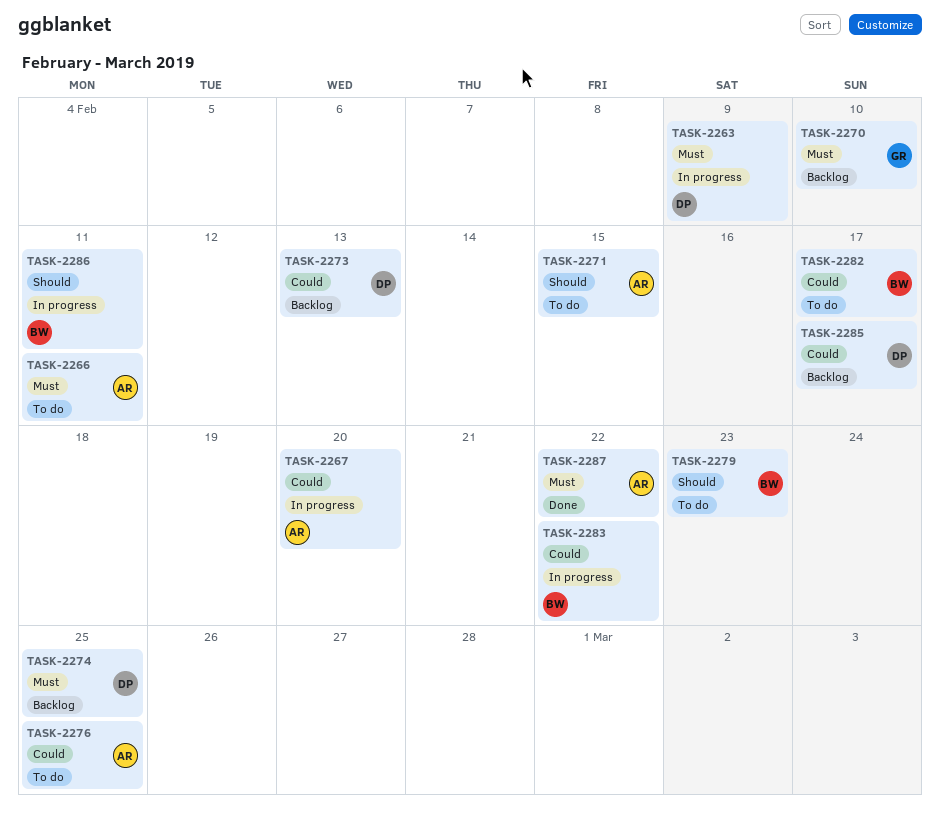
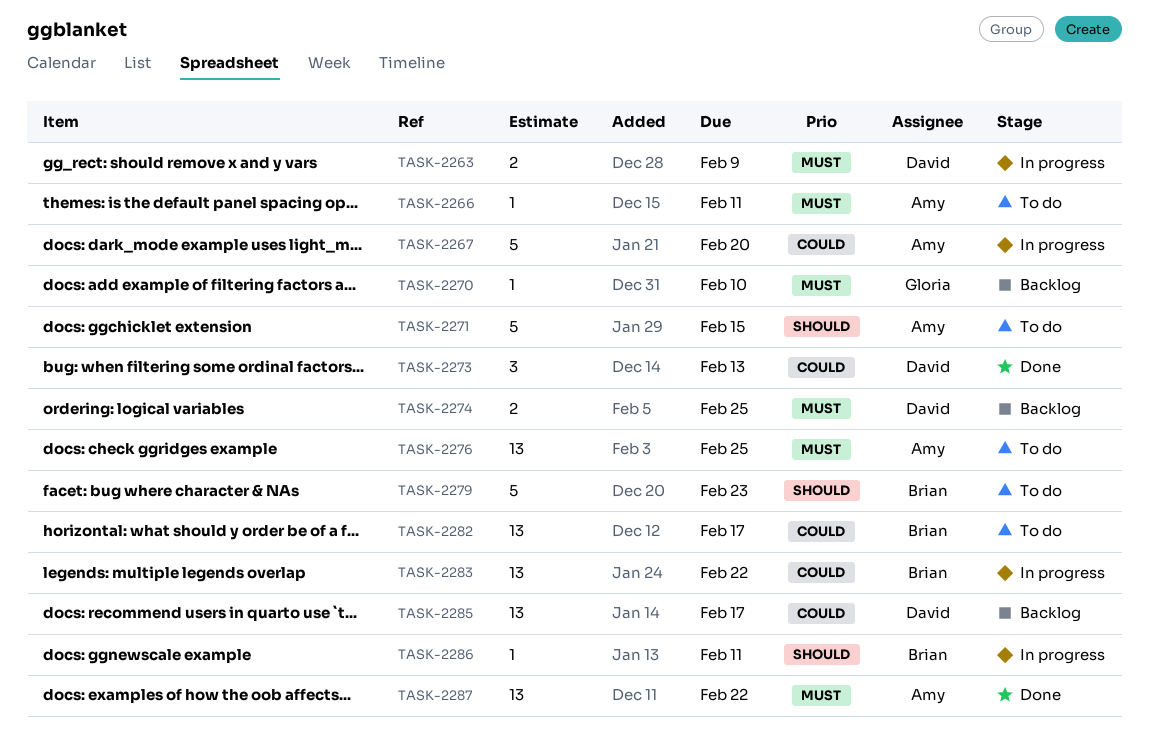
TASK-2273, status: Backlog -> Done
TASK-2276, priority: Could -> Must

